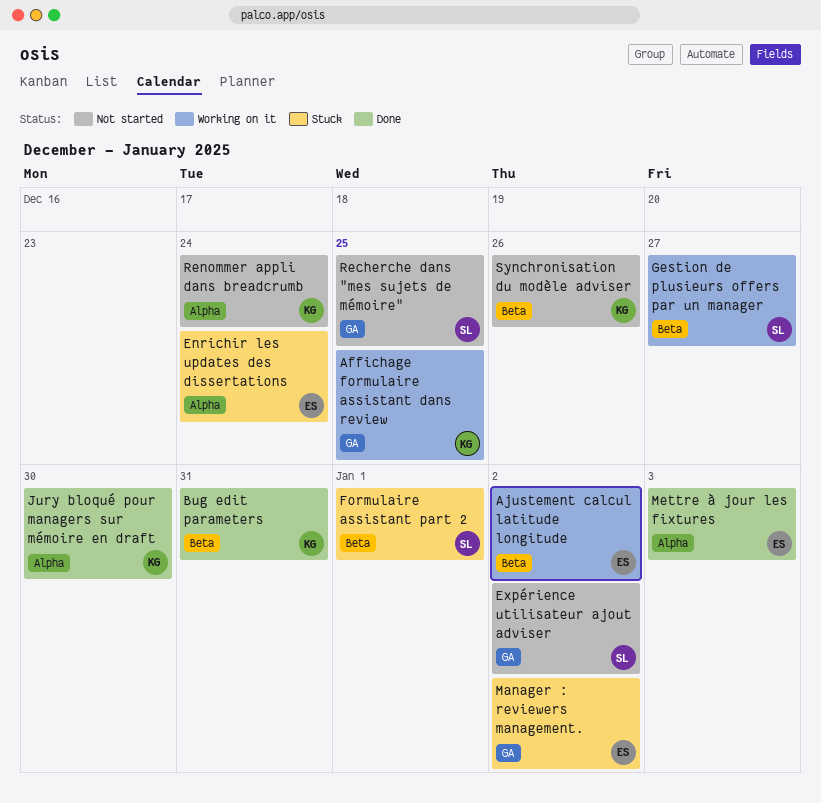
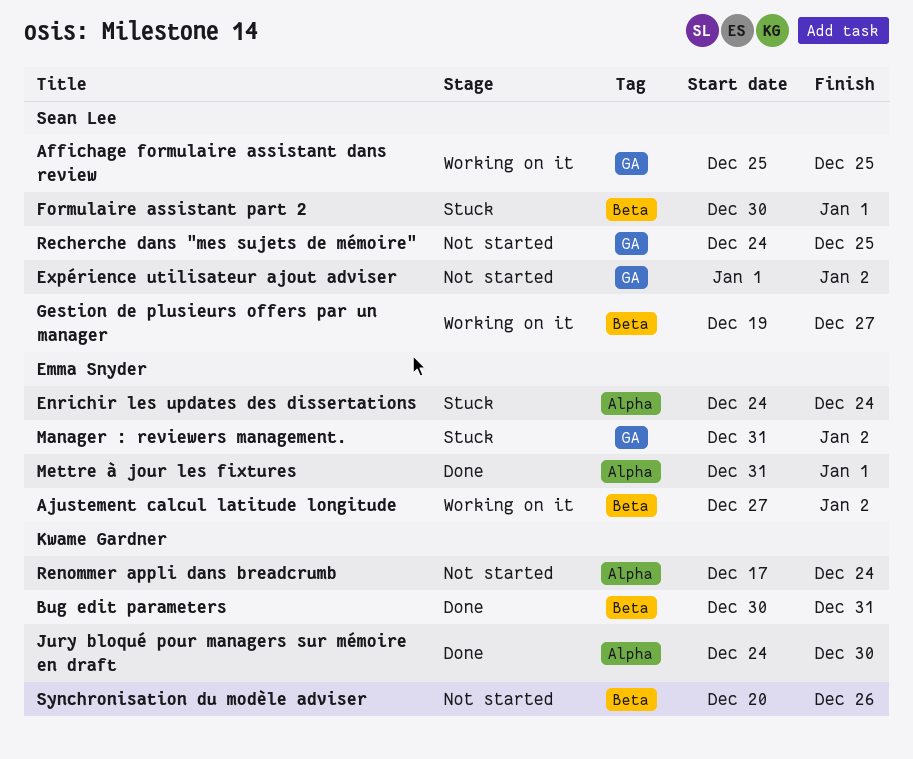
Affichage formulaire assistant dans review, owner: Kwame Gardner -> Sean Lee
Mettre à jour les fixtures, due: Jan 3 -> Jan 1

